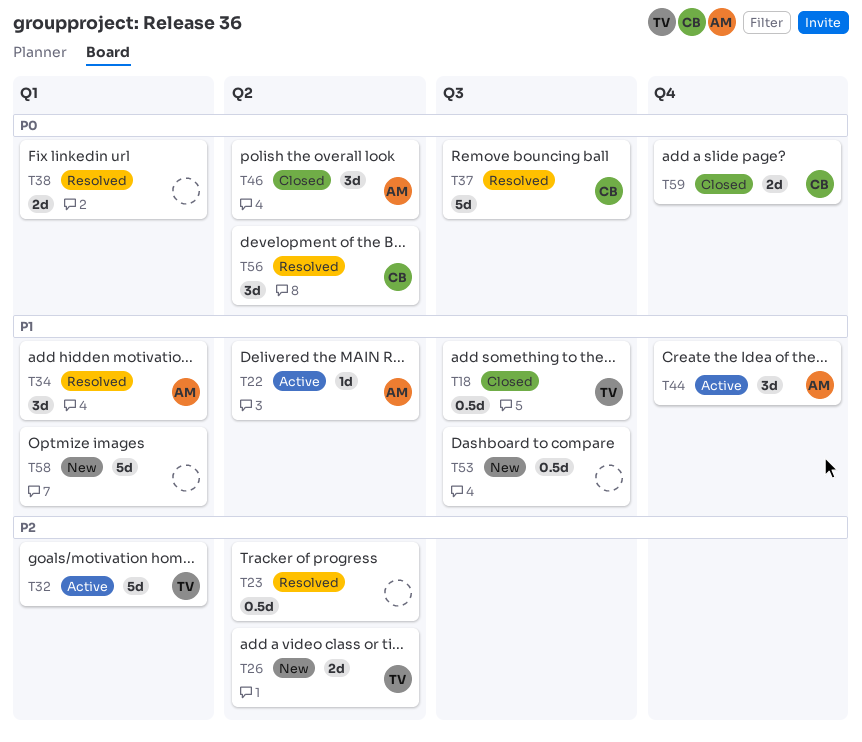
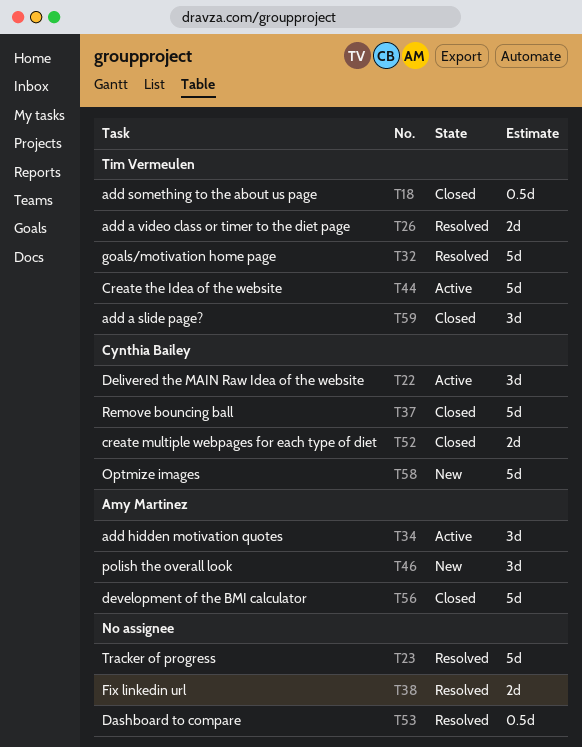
T22, owner: Amy Martinez -> Cynthia Bailey
T22, estimate: 1d -> 3d
T23, estimate: 0.5d -> 5d
T26, status: New -> Resolved
T32, status: Active -> Resolved
T34, status: Resolved -> Active
T37, status: Resolved -> Closed
T44, owner: Amy Martinez -> Tim Vermeulen
T44, estimate: 3d -> 5d
T46, status: Closed -> New
T52: none -> present
T53, status: New -> Resolved
T56, status: Resolved -> Closed
T56, owner: Cynthia Bailey -> Amy Martinez
T56, estimate: 3d -> 5d
T58, owner: none -> Cynthia Bailey
T59, owner: Cynthia Bailey -> Tim Vermeulen
T59, estimate: 2d -> 3d

